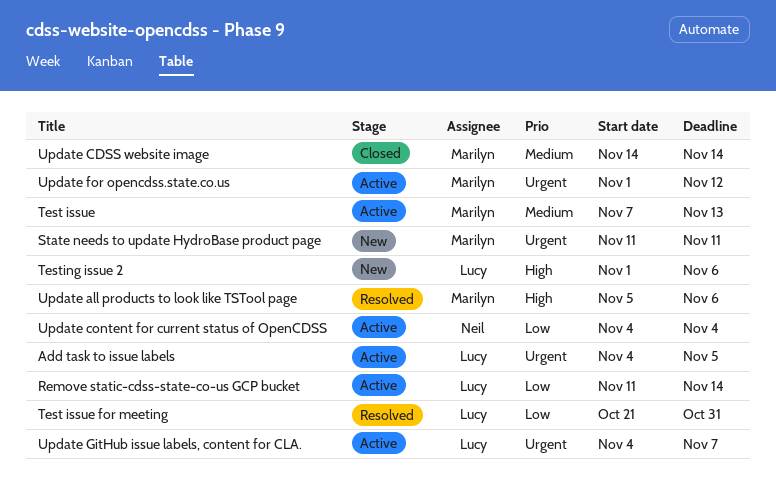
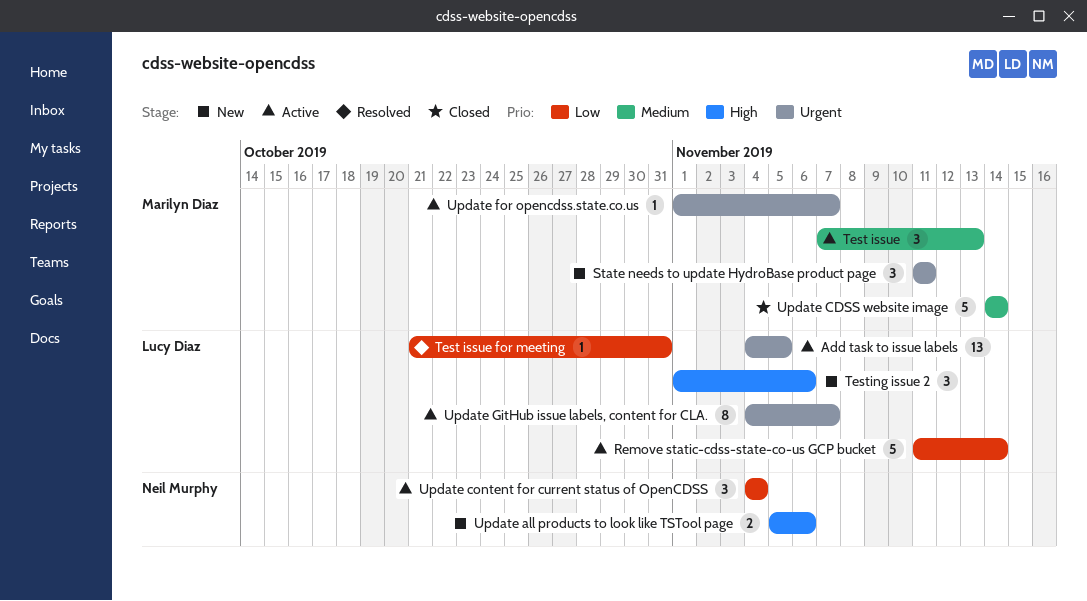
Update all products to look like TSTool page, status: Resolved -> New
Update all products to look like TSTool page, owner: Marilyn Diaz -> Neil Murphy
Update for opencdss.state.co.us, due: Nov 12 -> Nov 7

